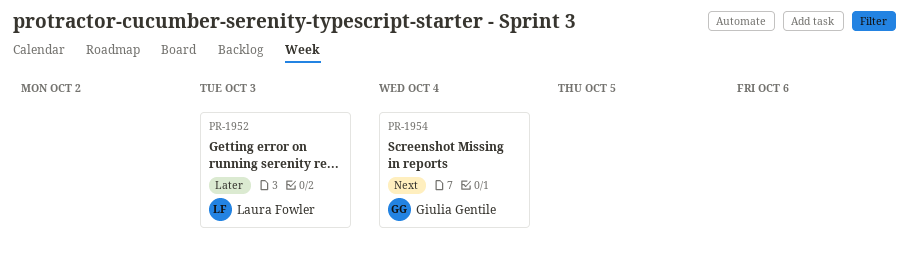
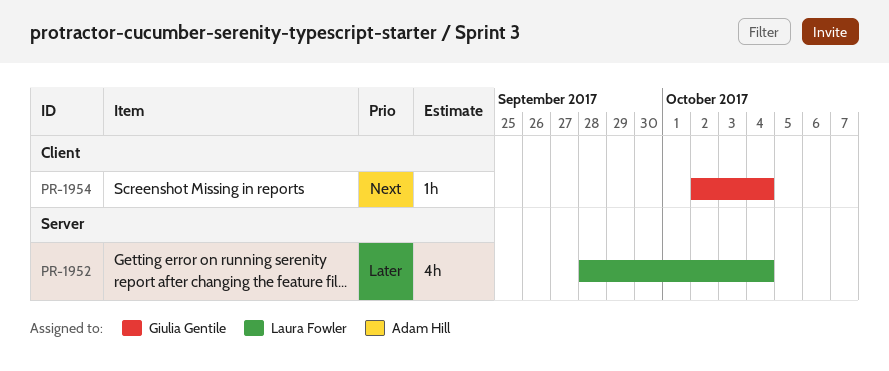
PR-1952, due: Oct 3 -> Oct 4

